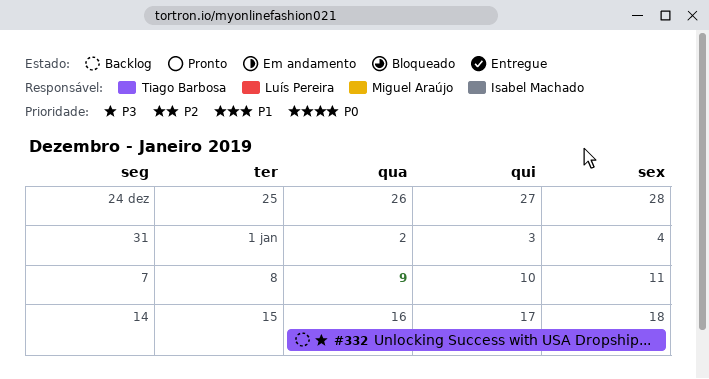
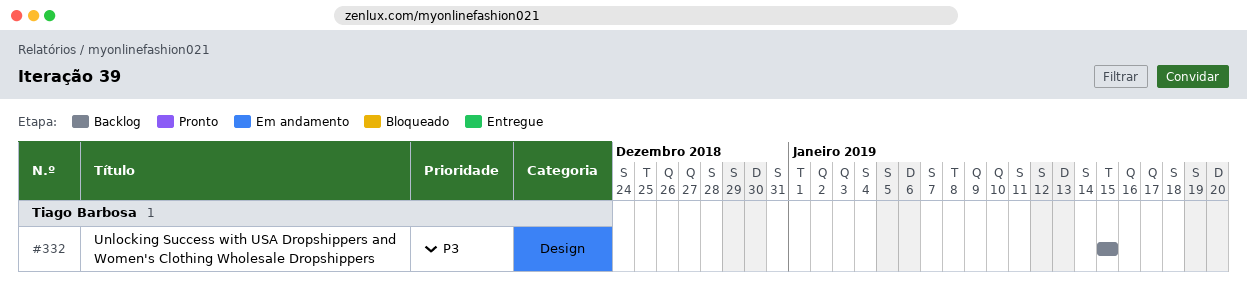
#332, start: Jan 16 -> Jan 15
#332, due: Jan 18 -> Jan 15

